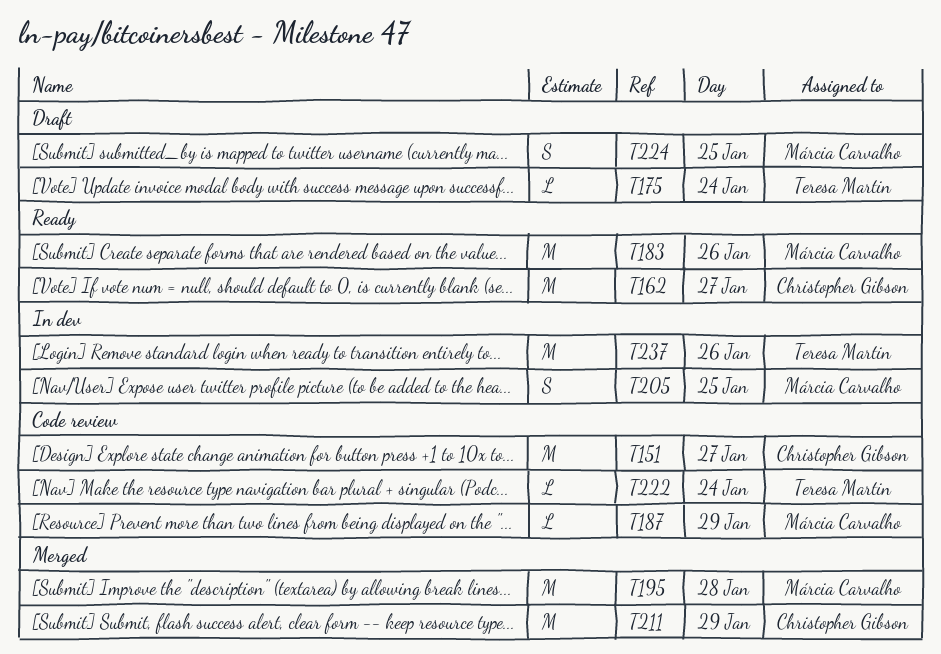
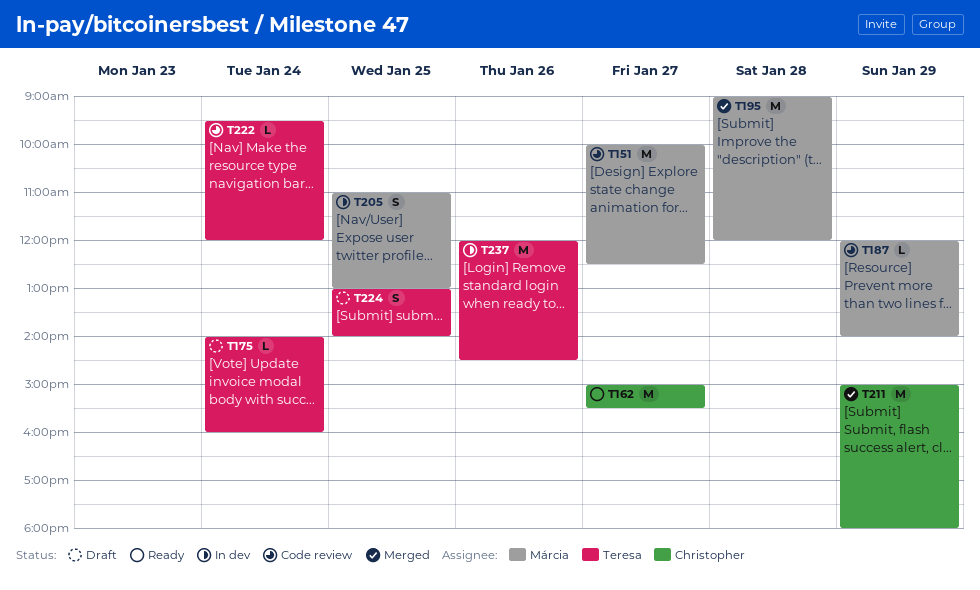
T151, owner: Christopher Gibson -> Márcia Carvalho
T183: present -> none
T224, owner: Márcia Carvalho -> Teresa Martin

